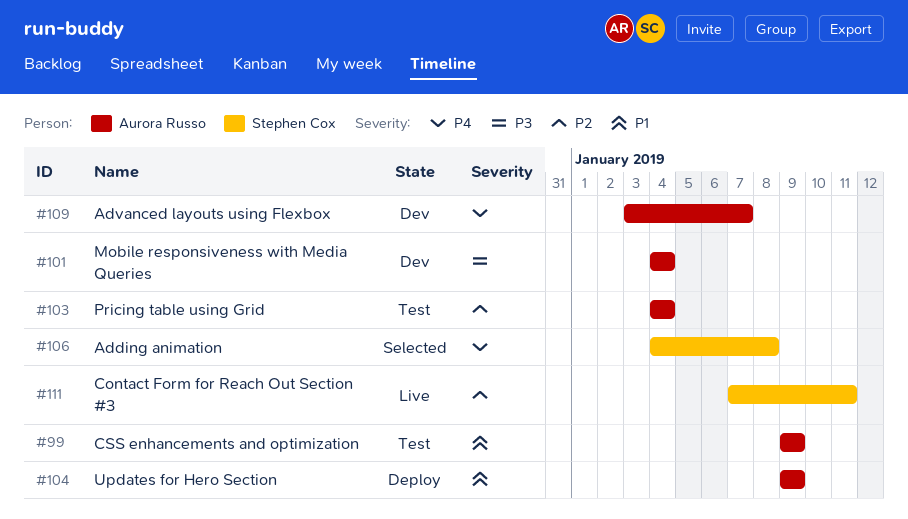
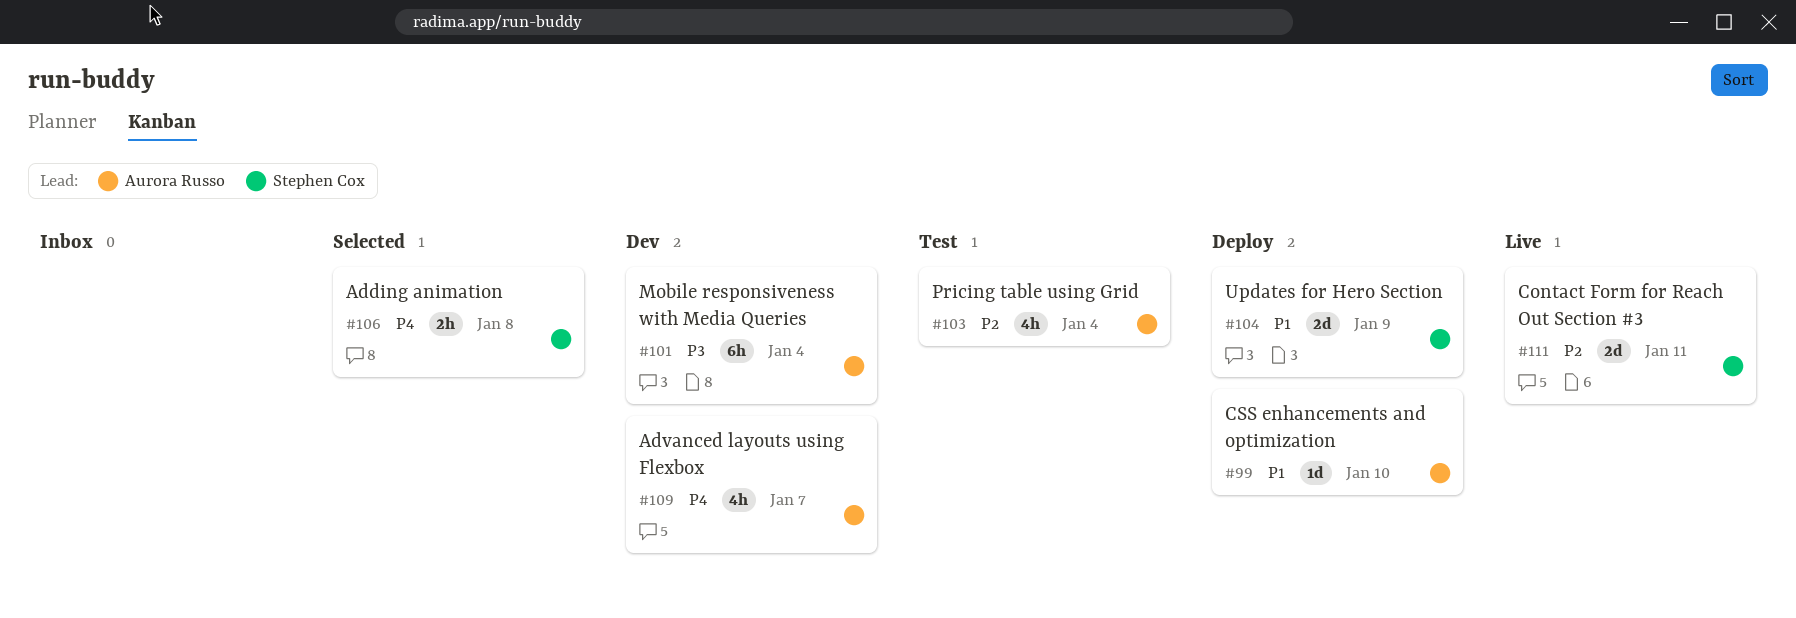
#99, status: Test -> Deploy
#99, due: Jan 9 -> Jan 10
#104, owner: Aurora Russo -> Stephen Cox

